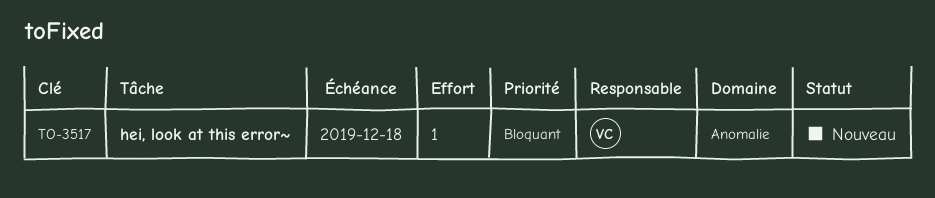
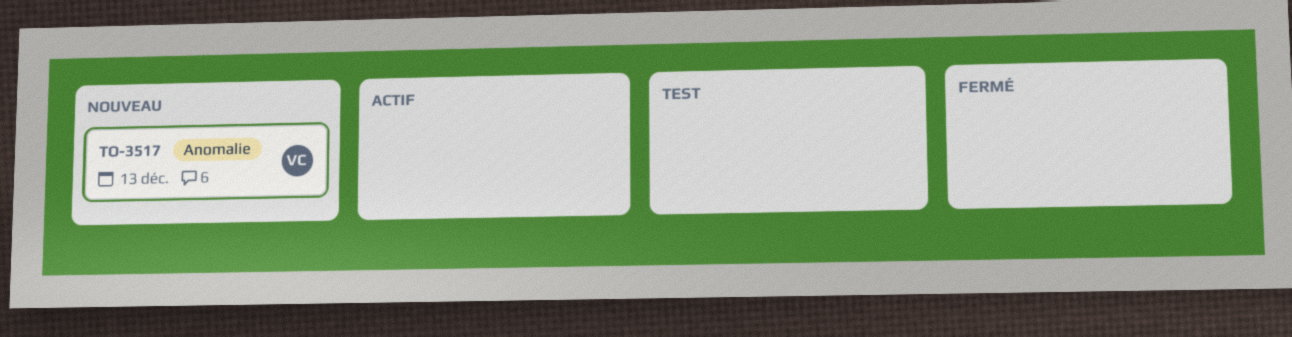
TO-3517, due: Dec 18 -> Dec 13

